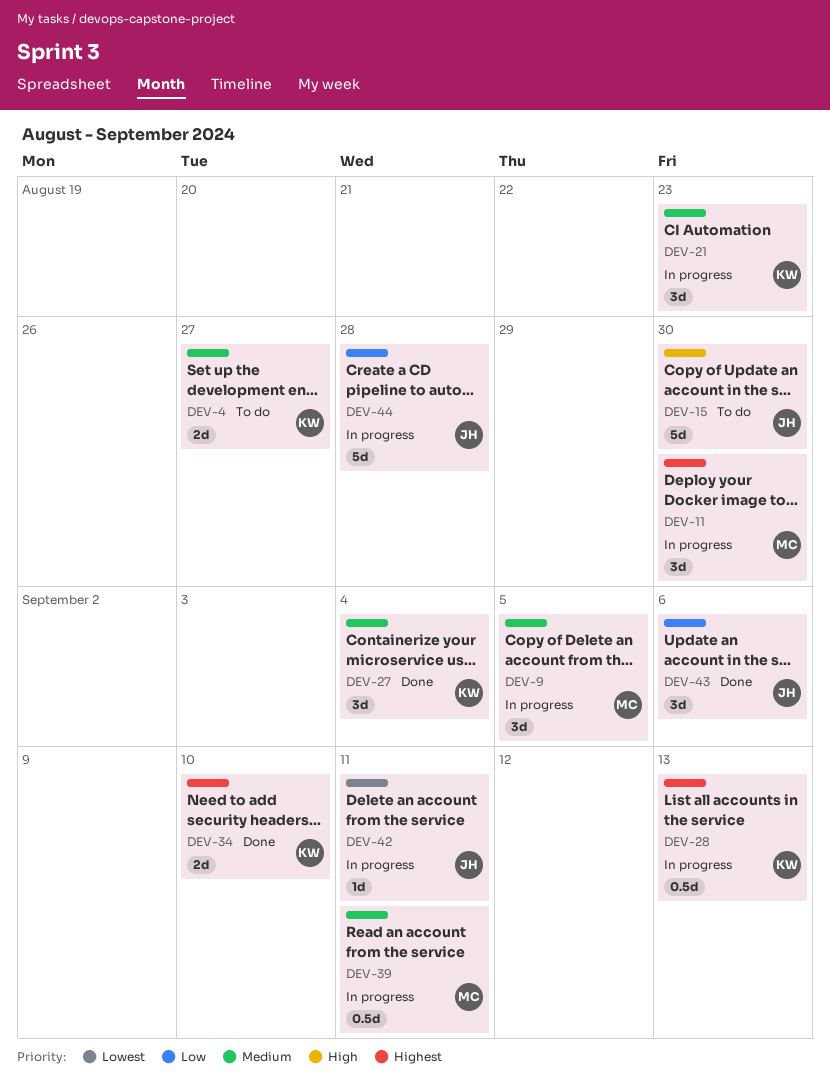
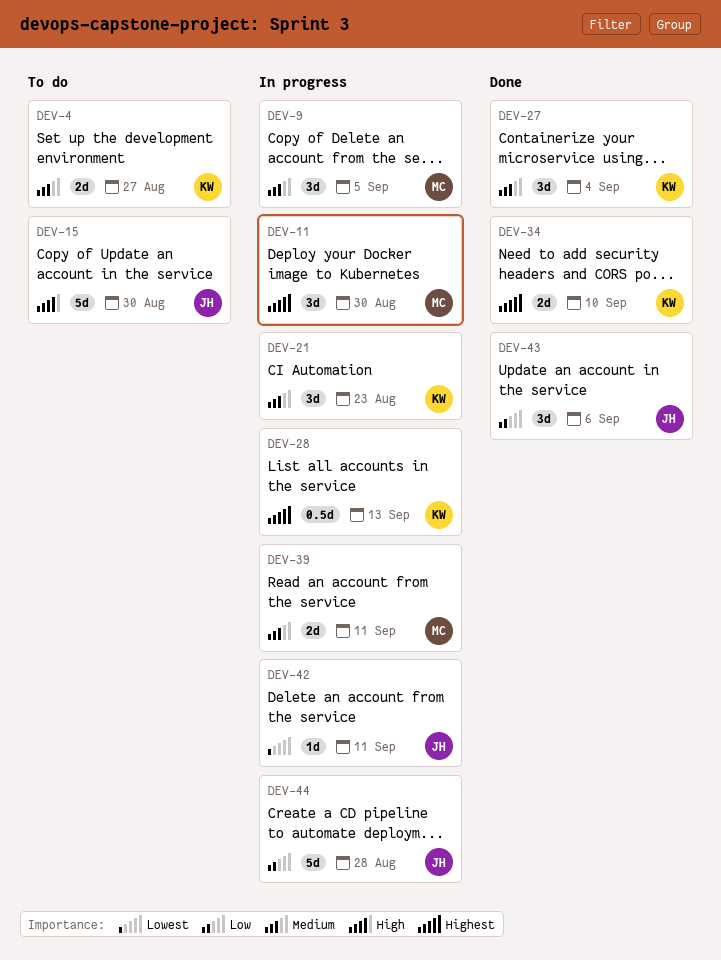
DEV-39, estimate: 0.5d -> 2d

